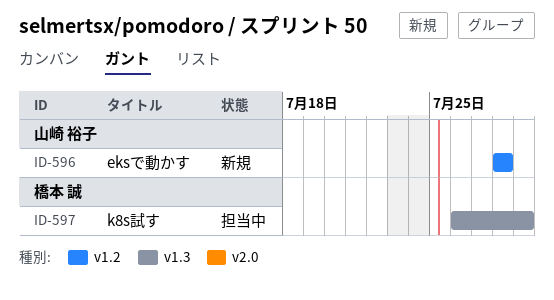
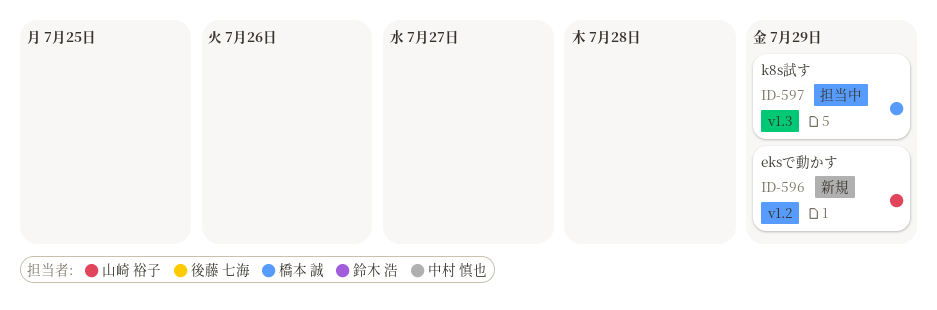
ID-596, due: Jul 28 -> Jul 29

